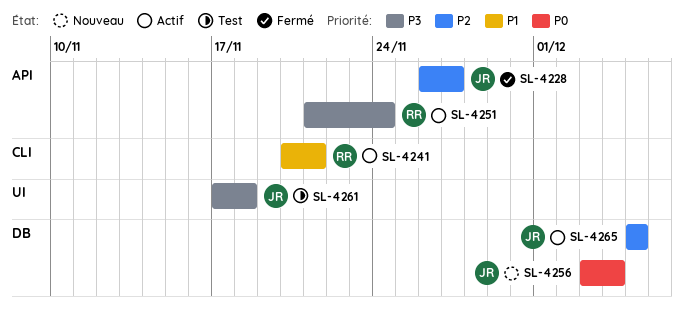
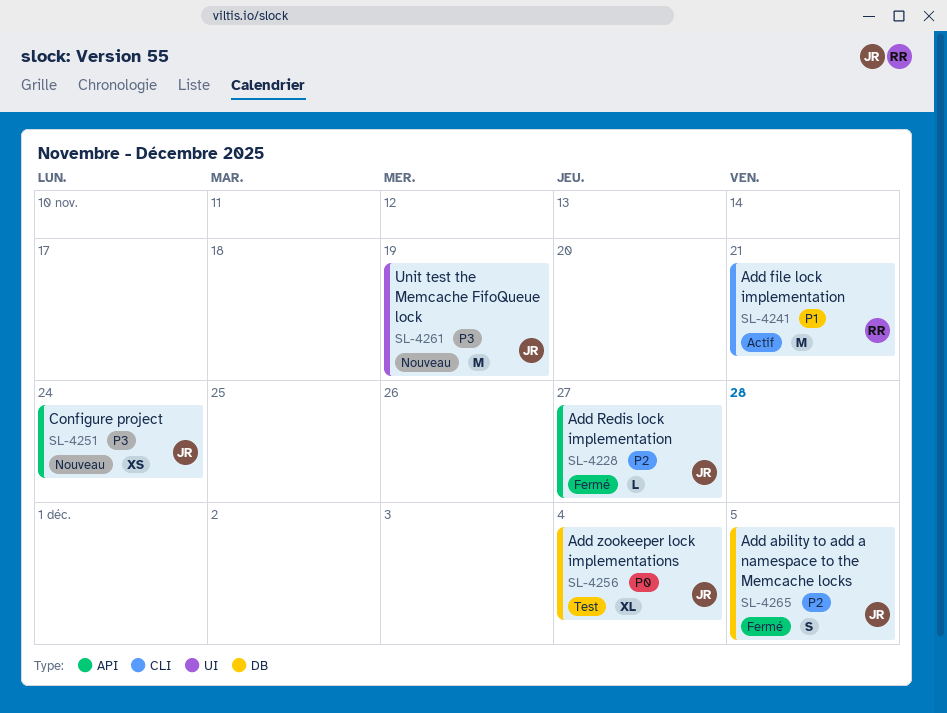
SL-4251, status: Actif -> Nouveau
SL-4251, owner: RR -> JR
SL-4256, status: Nouveau -> Test
SL-4261, status: Test -> Nouveau
SL-4261, due: Nov 18 -> Nov 19
SL-4265, status: Actif -> Fermé

